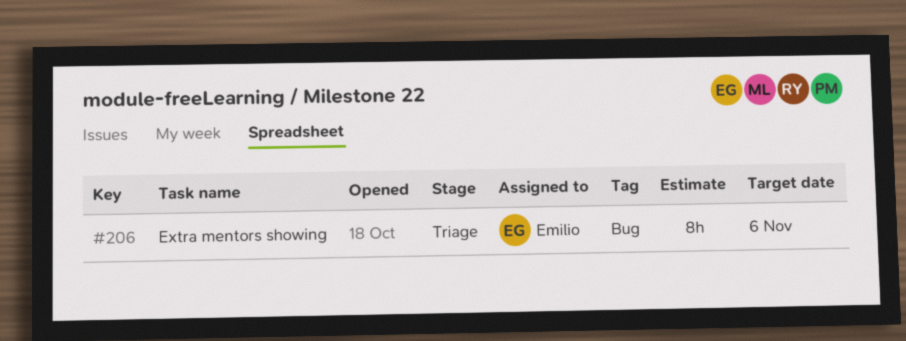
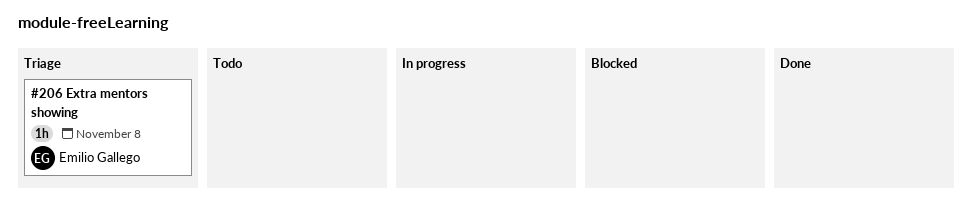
#206, estimate: 8h -> 1h
#206, due: Nov 6 -> Nov 8

